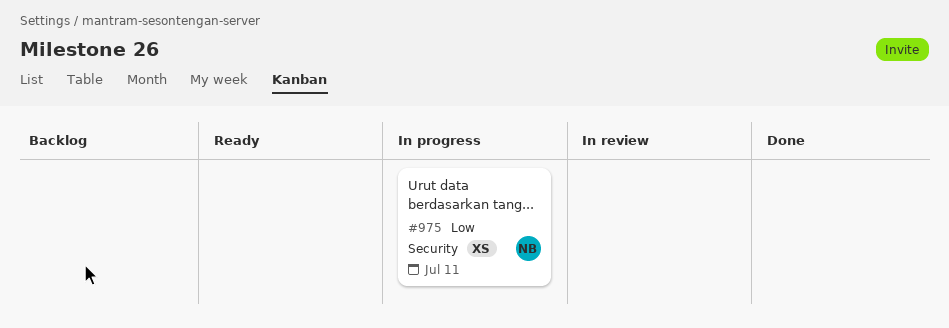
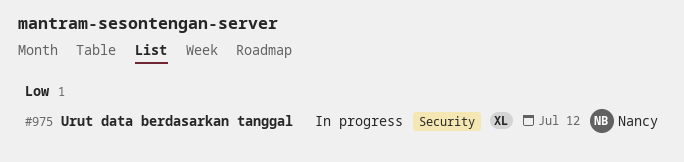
#975, estimate: XS -> XL
#975, due: Jul 11 -> Jul 12

